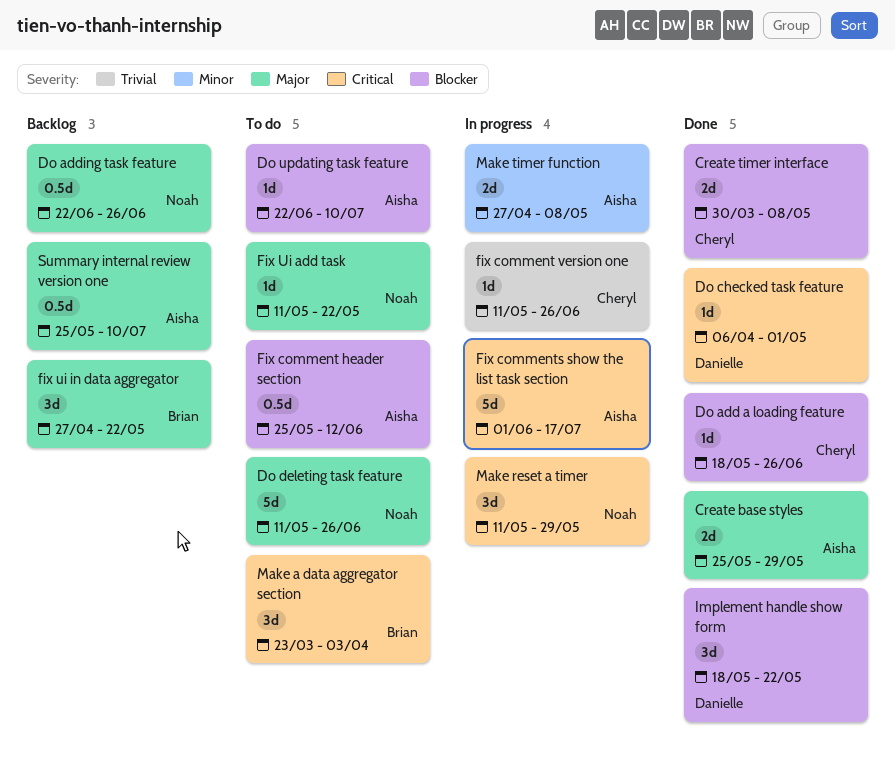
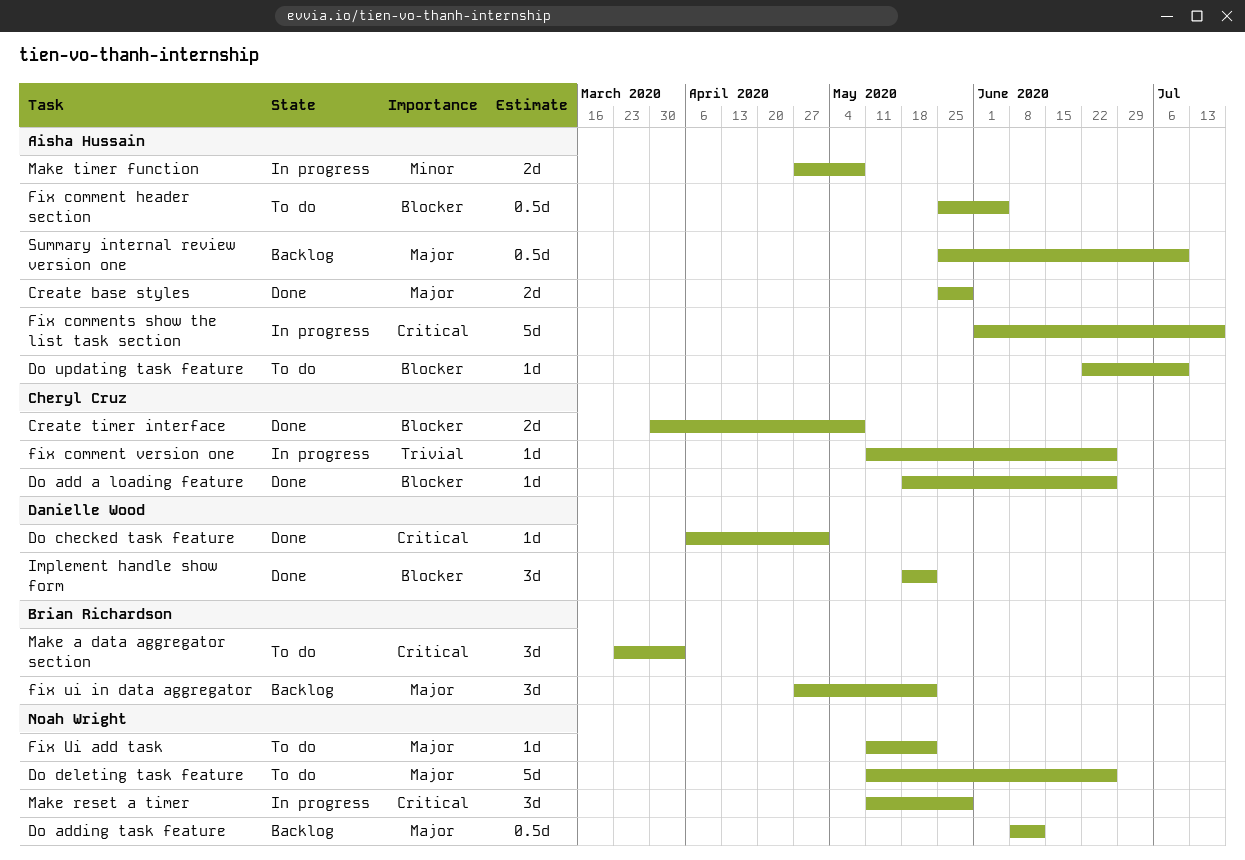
Do adding task feature, start: Jun 22 -> Jun 8
Do adding task feature, due: Jun 26 -> Jun 12
Fix comment header section, due: Jun 12 -> Jun 5

